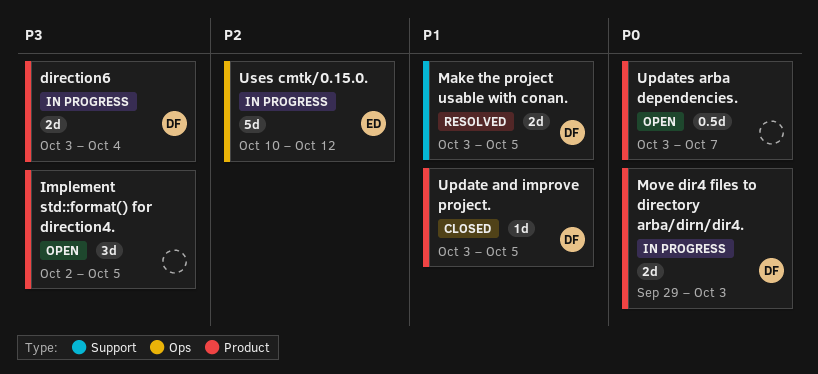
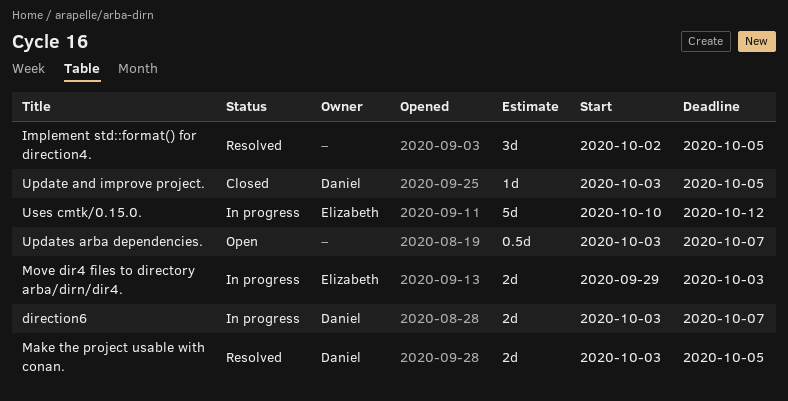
direction6, due: Oct 4 -> Oct 7
Implement std::format() for direction4., status: Open -> Resolved
Move dir4 files to directory arba/dirn/dir4., owner: Daniel -> Elizabeth

